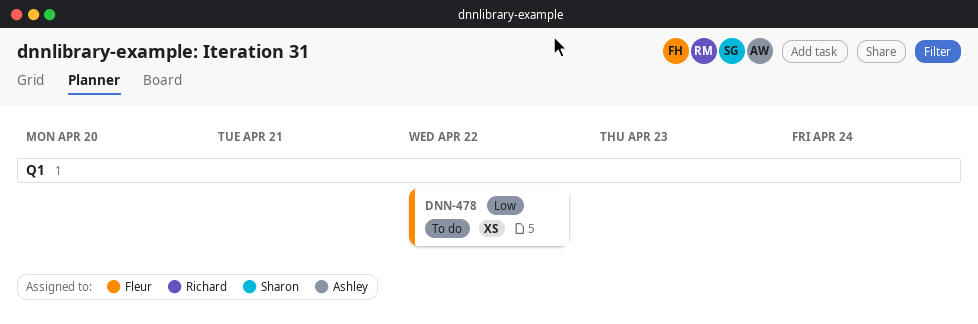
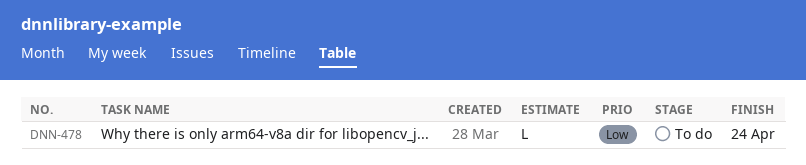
DNN-478, estimate: XS -> L
DNN-478, due: Apr 22 -> Apr 24

